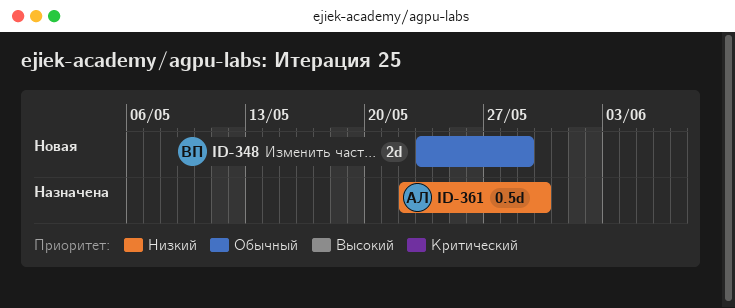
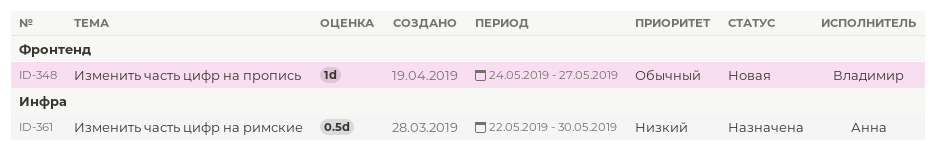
ID-348, estimate: 2d -> 1d
ID-348, start: May 23 -> May 24
ID-348, due: May 29 -> May 27

